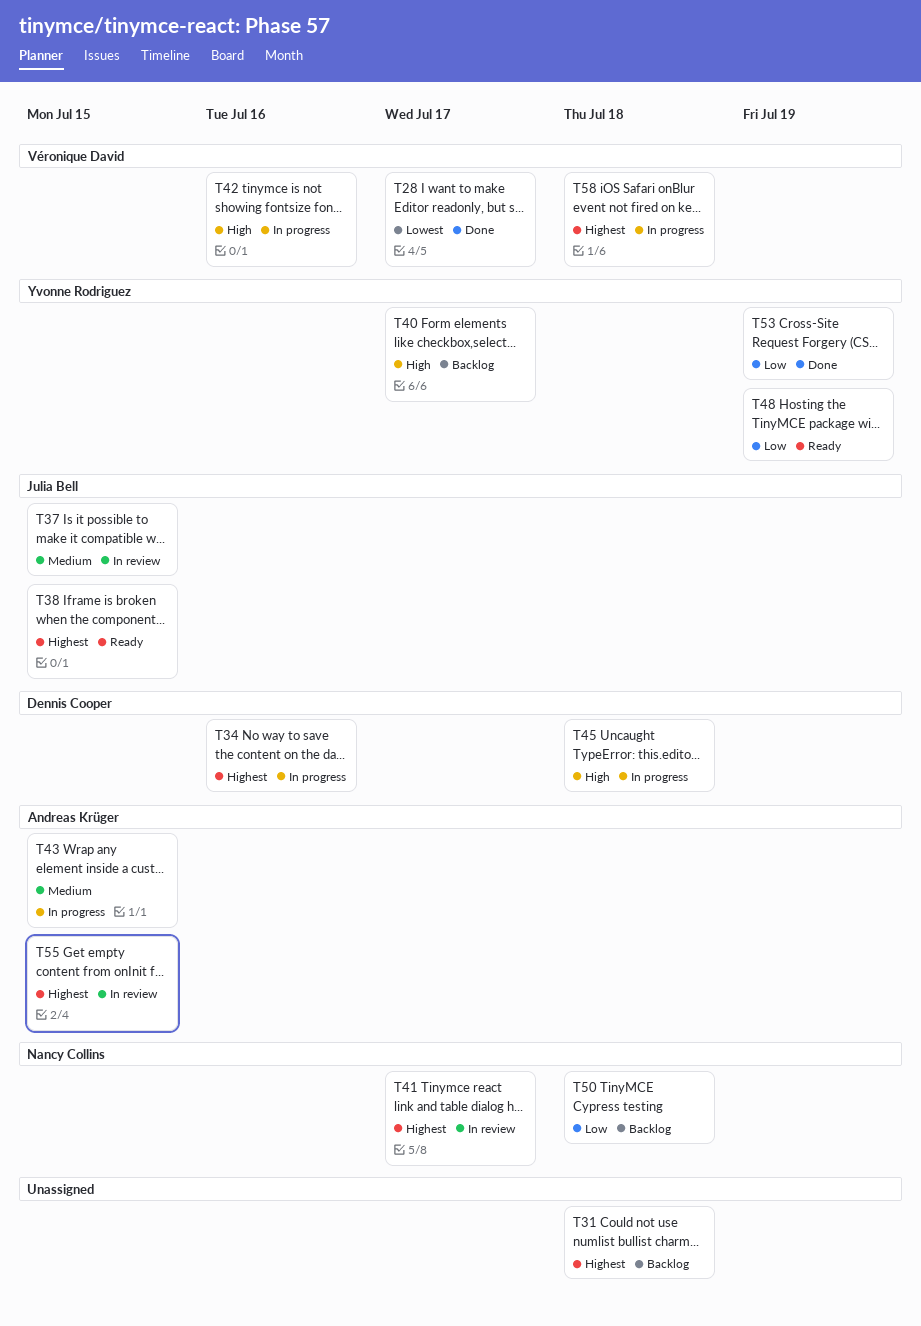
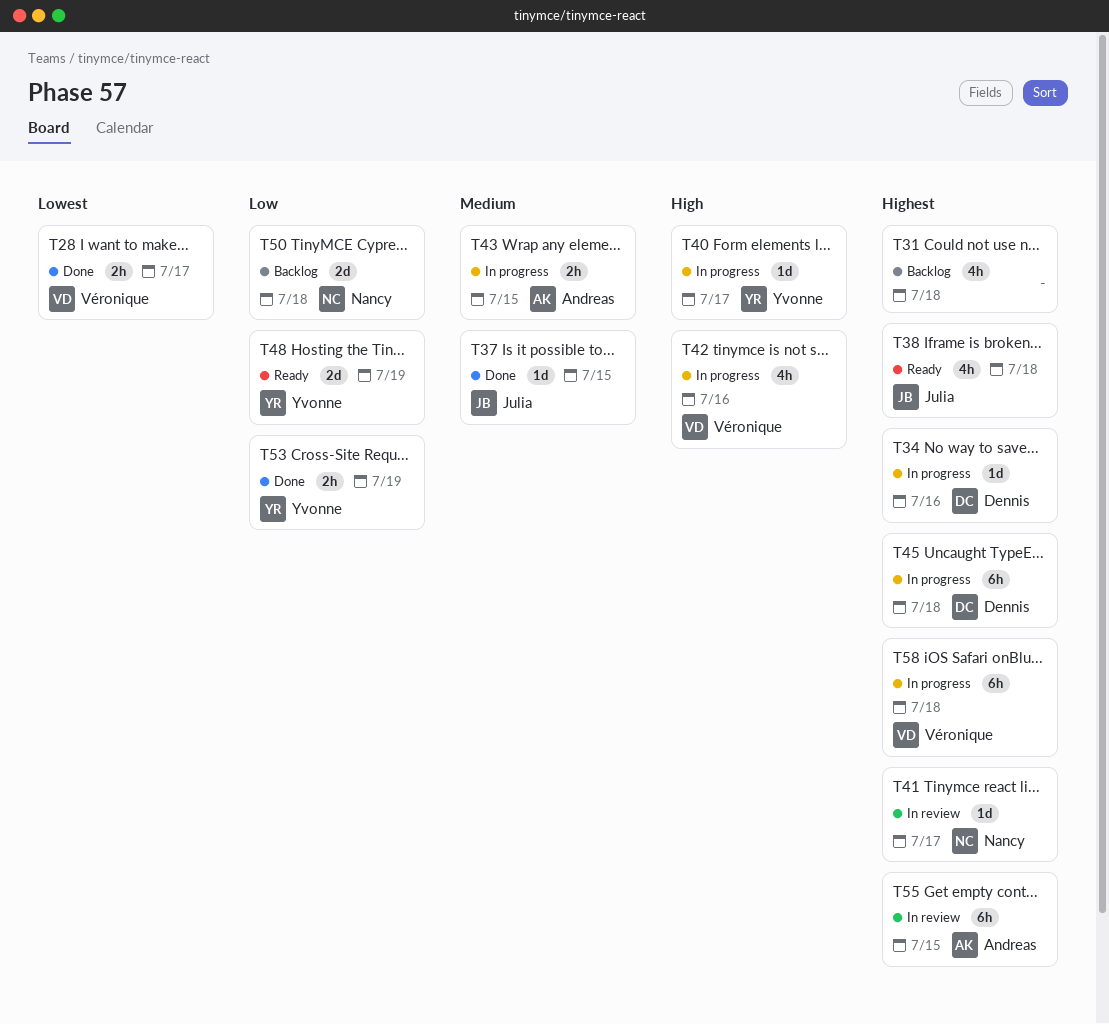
T37, status: In review -> Done
T38, due: Jul 15 -> Jul 18
T40, status: Backlog -> In progress
T45, priority: High -> Highest

